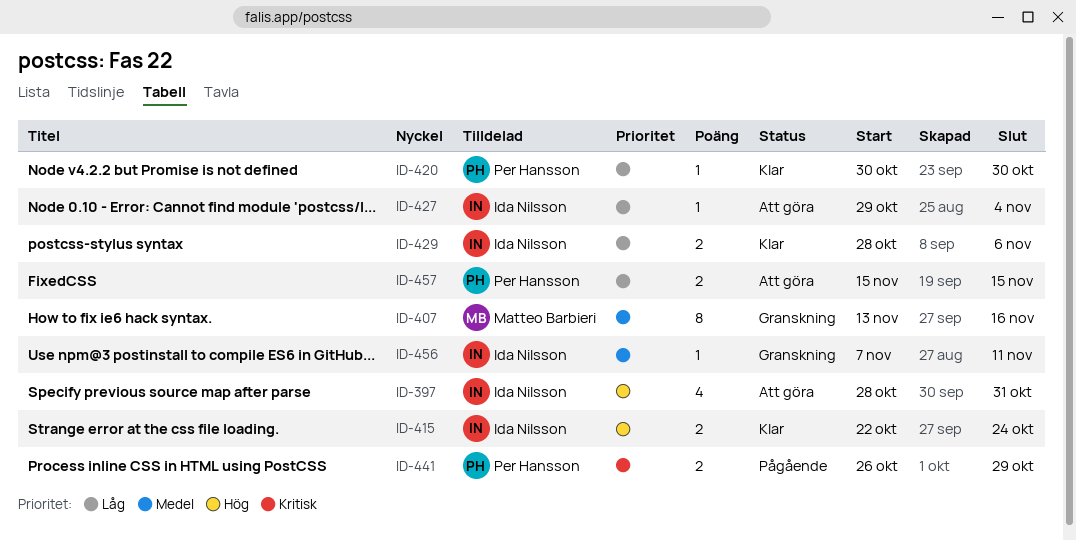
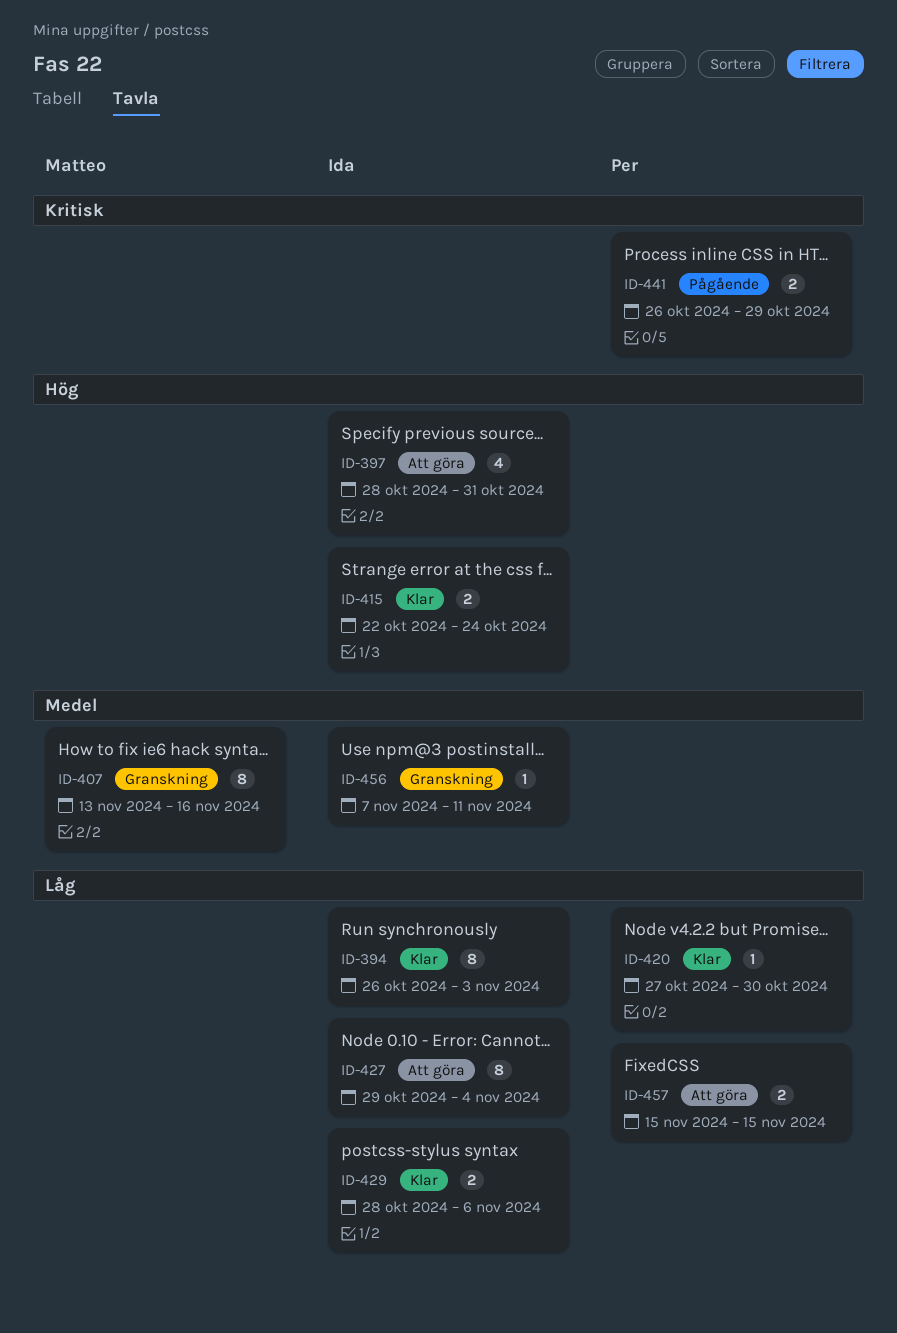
ID-394: none -> present
ID-420, start: Oct 30 -> Oct 27
ID-427, estimate: 1 -> 8

